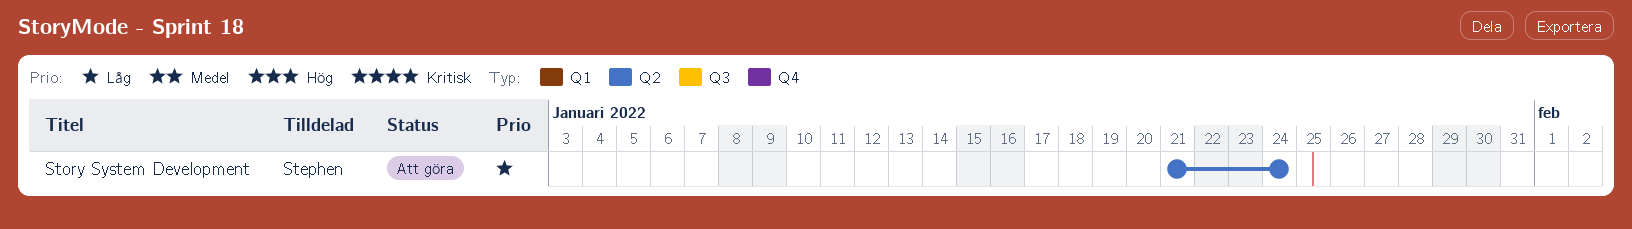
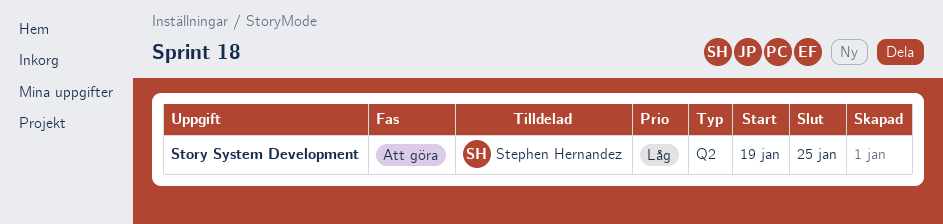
Story System Development, start: Jan 21 -> Jan 19
Story System Development, due: Jan 24 -> Jan 25

